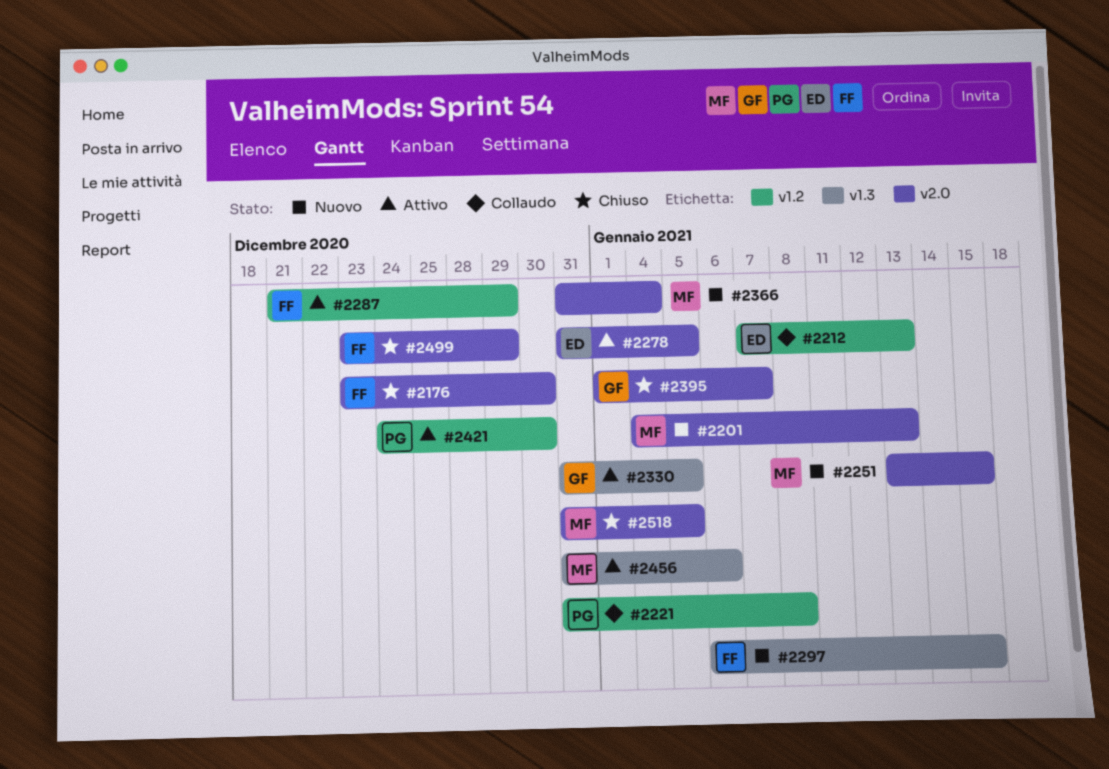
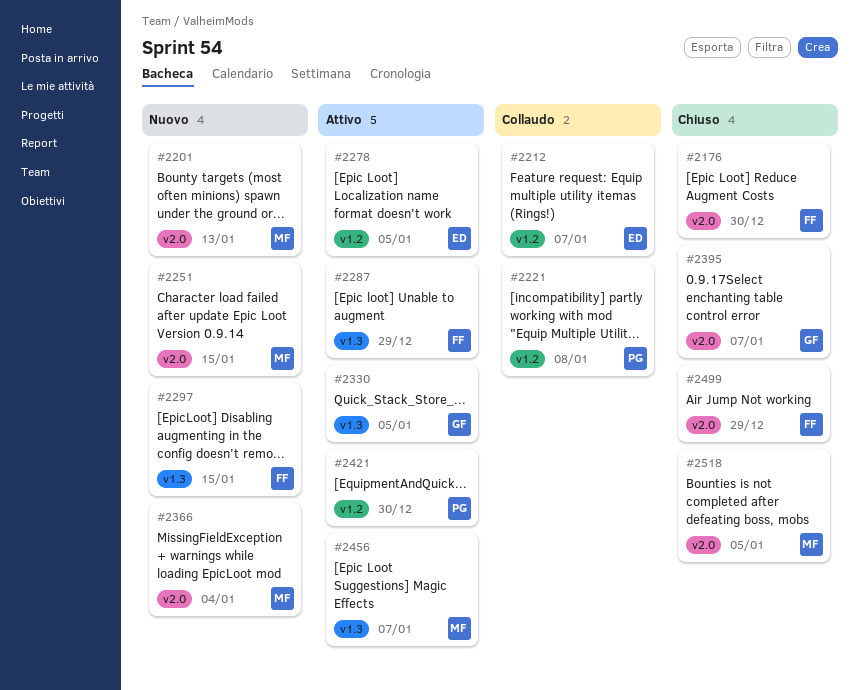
#2212, due: Jan 13 -> Jan 7
#2278, label: v2.0 -> v1.2
#2287, label: v1.2 -> v1.3
#2456, due: Jan 6 -> Jan 7

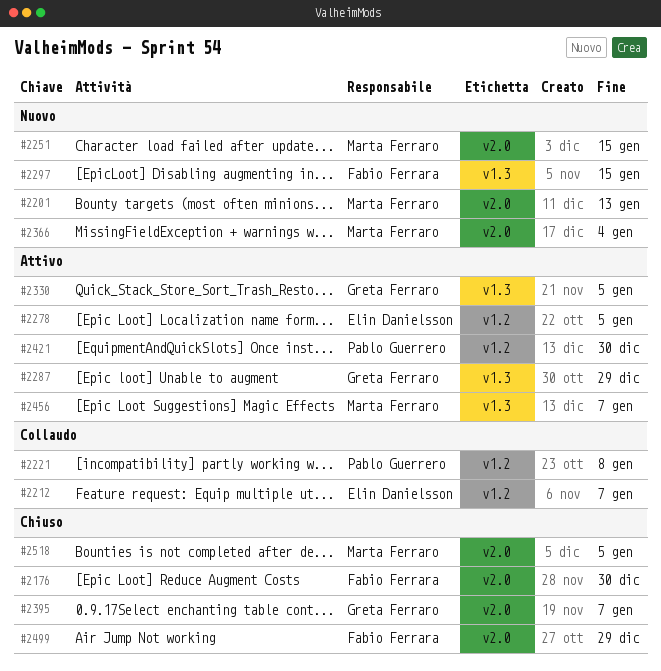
#2287, owner: Fabio Ferrara -> Greta Ferraro

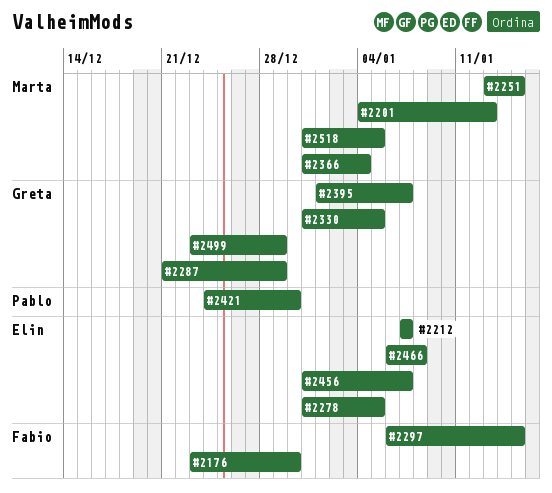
#2221: present -> none
#2456, owner: Marta Ferraro -> Elin Danielsson
#2466: none -> present
#2499, owner: Fabio Ferrara -> Greta Ferraro

